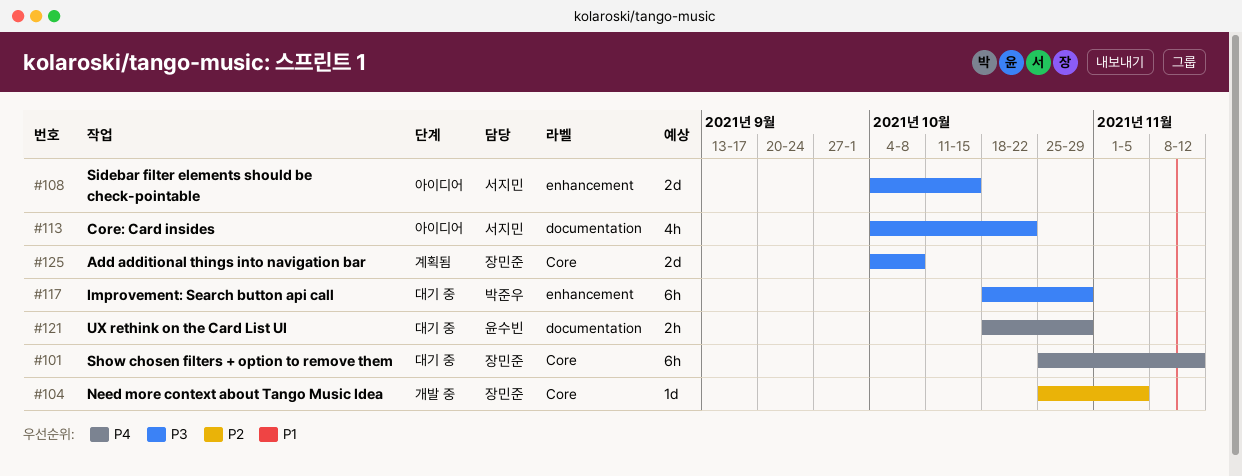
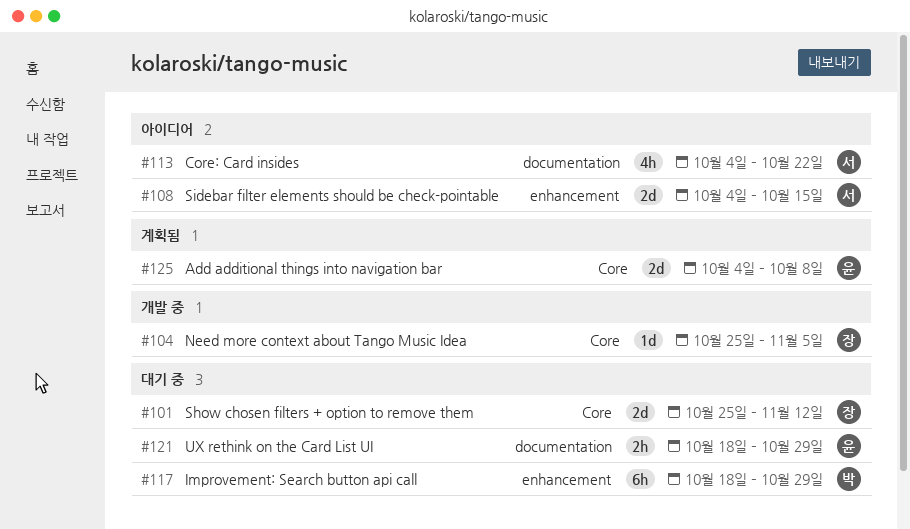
#101, estimate: 6h -> 2d
#125, owner: 장민준 -> 윤수빈

